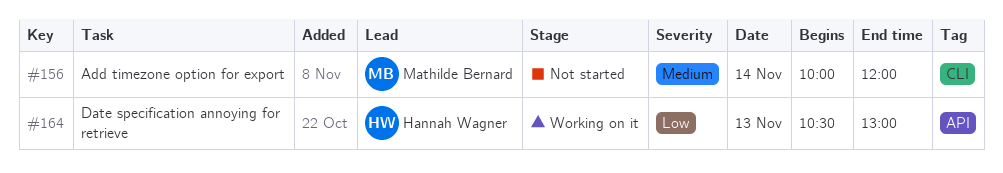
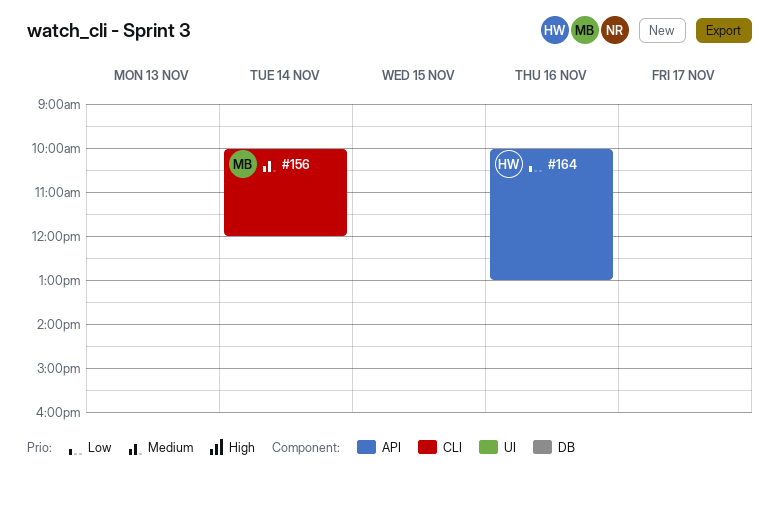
#164, day: Nov 13 -> Nov 16
#164, begins: 10:30 -> 10:00

